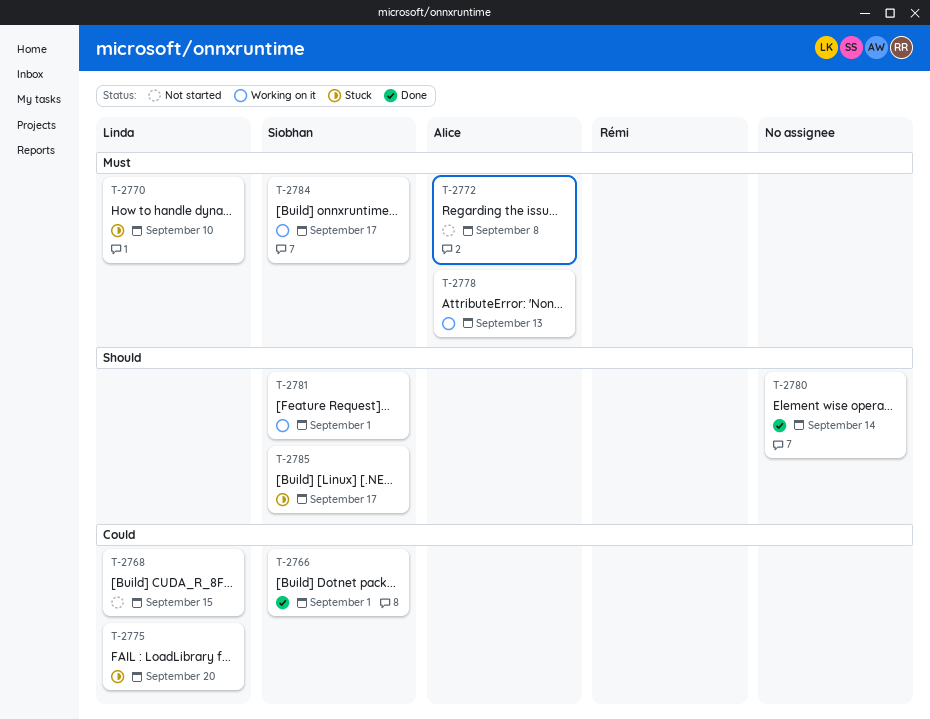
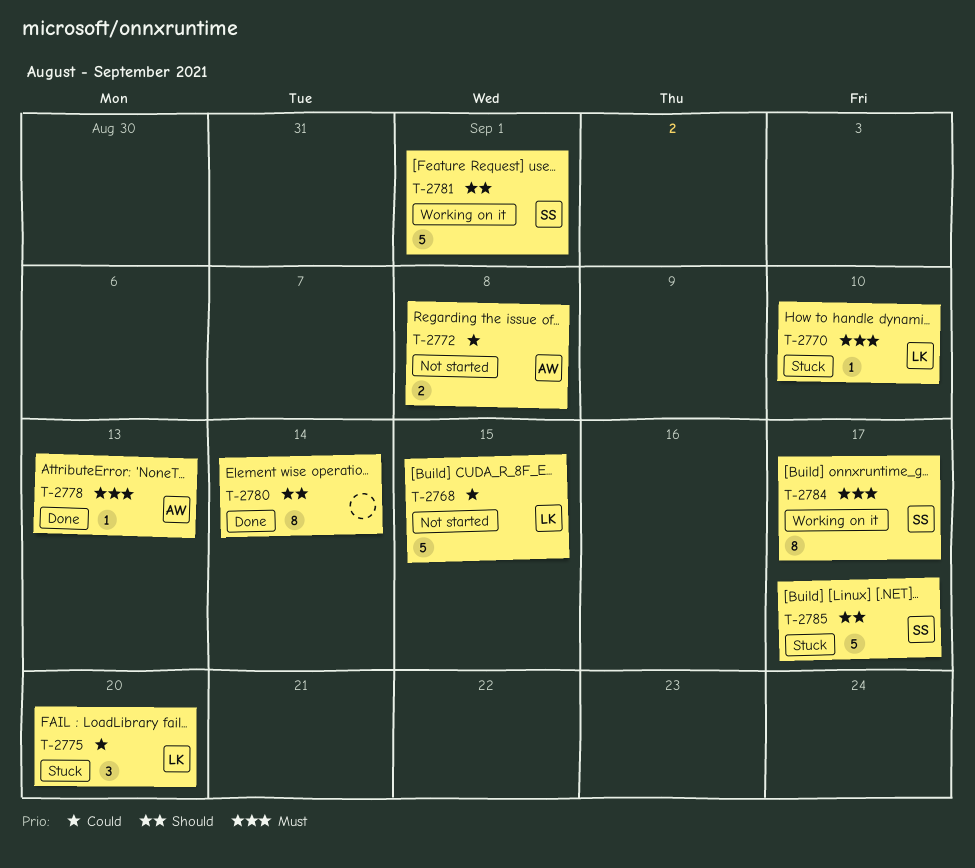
T-2766: present -> none
T-2772, priority: Must -> Could
T-2778, status: Working on it -> Done

